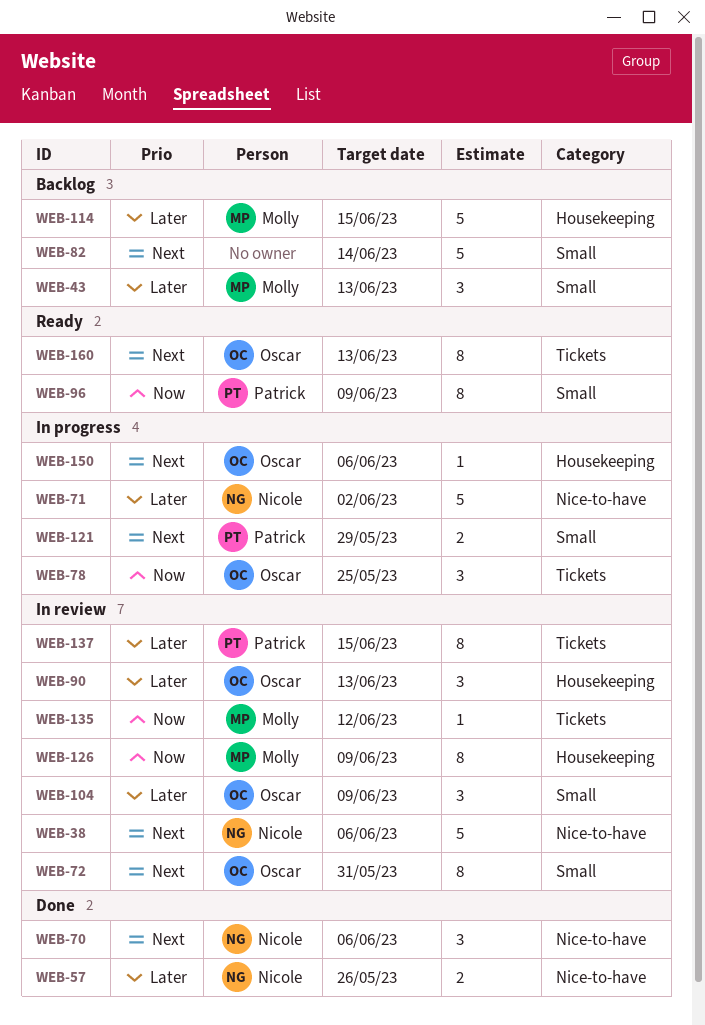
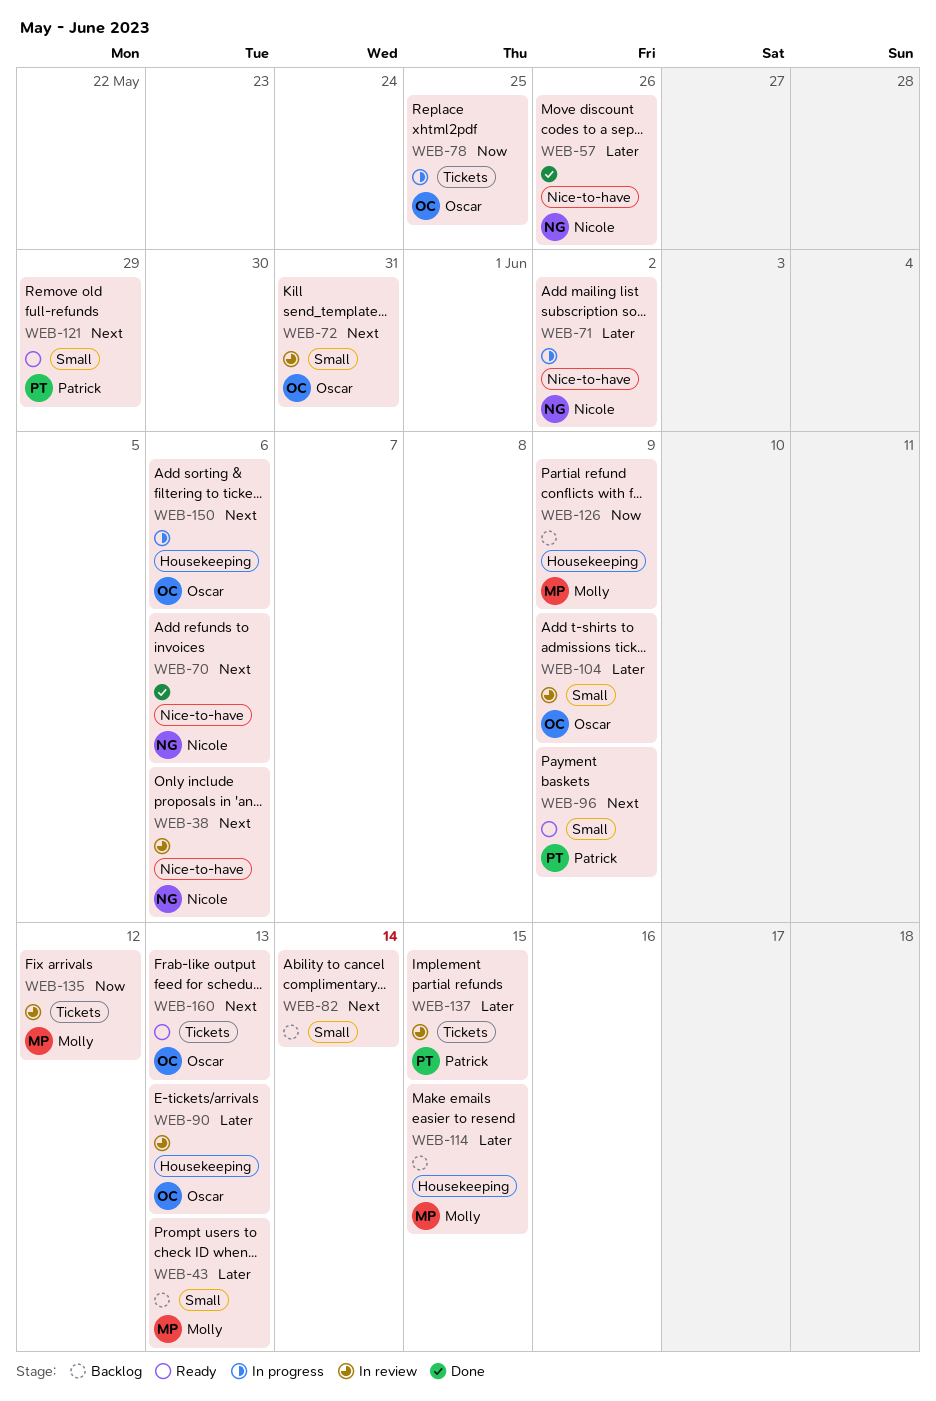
WEB-96, priority: Now -> Next
WEB-121, status: In progress -> Ready
WEB-126, status: In review -> Backlog

